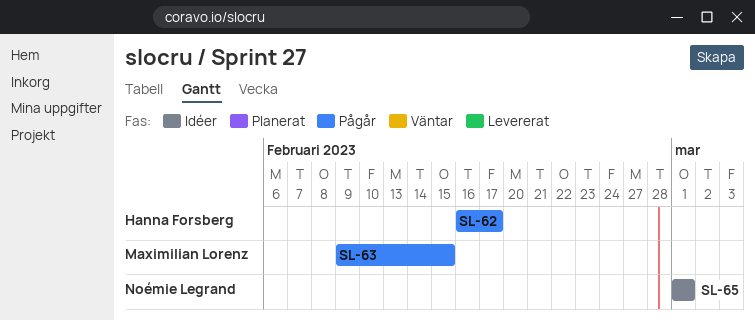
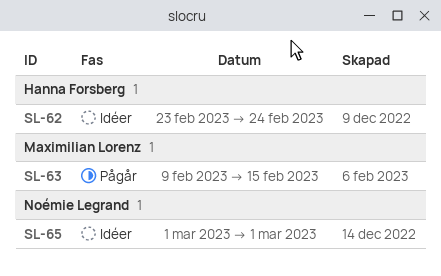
SL-62, status: Pågår -> Idéer
SL-62, start: Feb 16 -> Feb 23
SL-62, due: Feb 17 -> Feb 24

